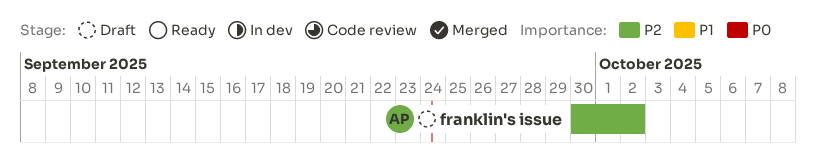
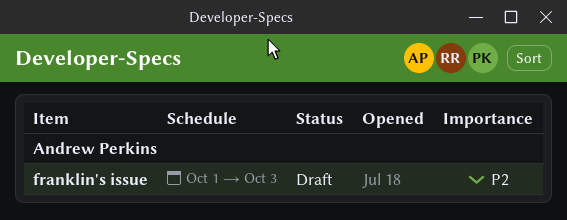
franklin's issue, start: Sep 30 -> Oct 1
franklin's issue, due: Oct 2 -> Oct 3

